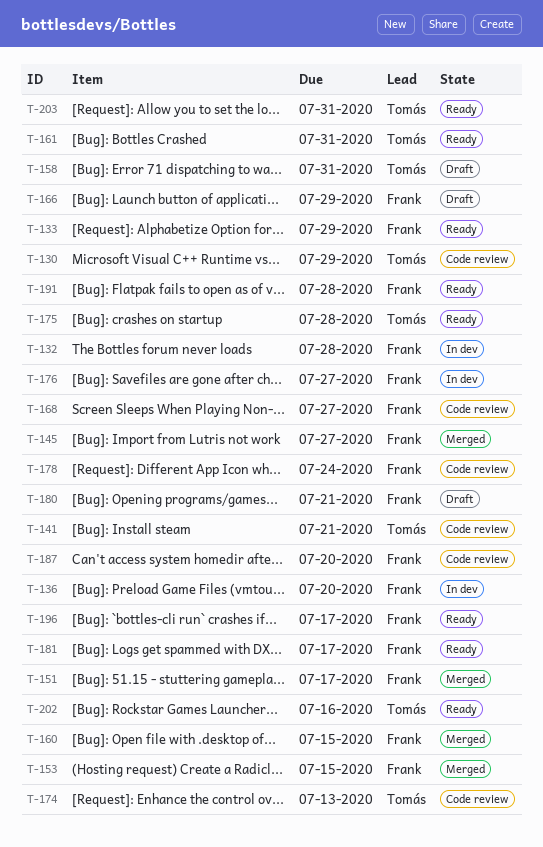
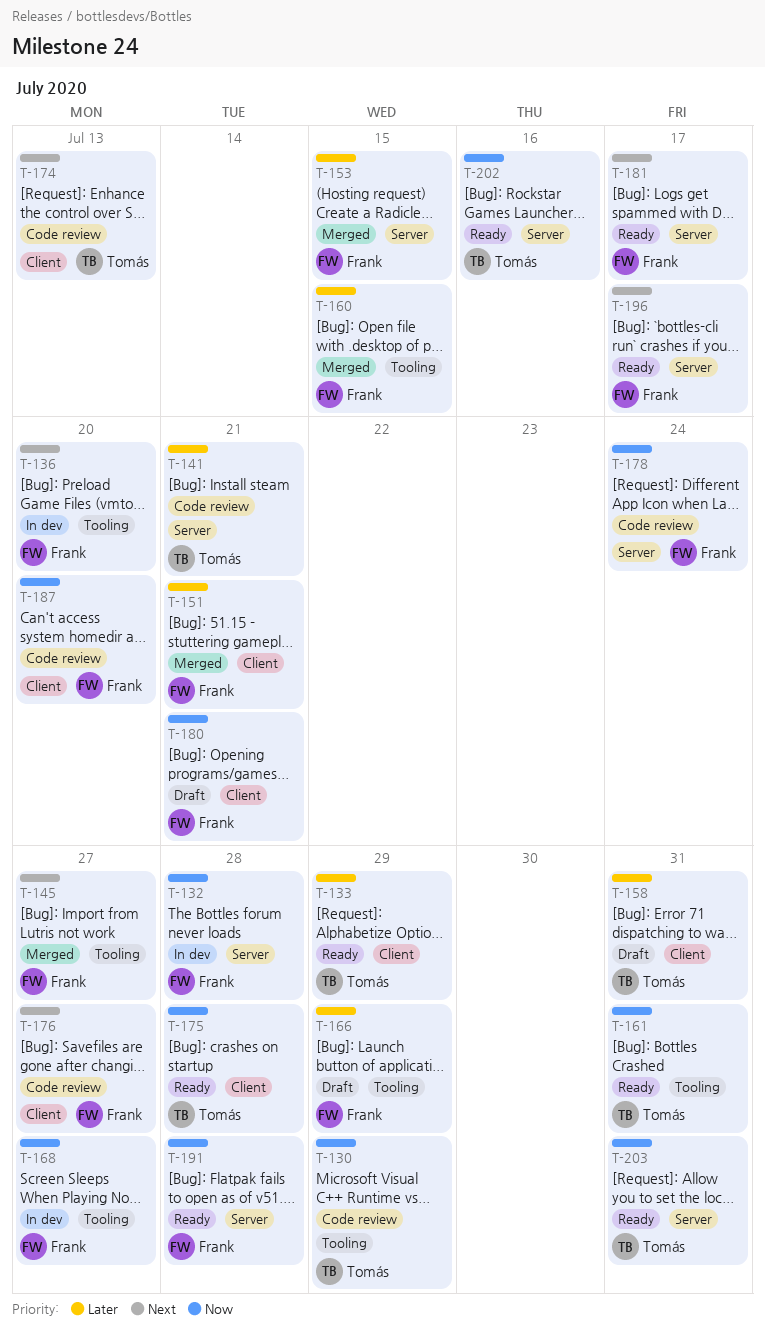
T-133, owner: Frank -> Tomás
T-151, due: Jul 17 -> Jul 21
T-168, status: Code review -> In dev
T-176, status: In dev -> Code review

